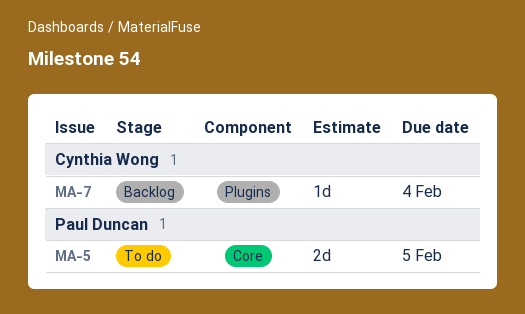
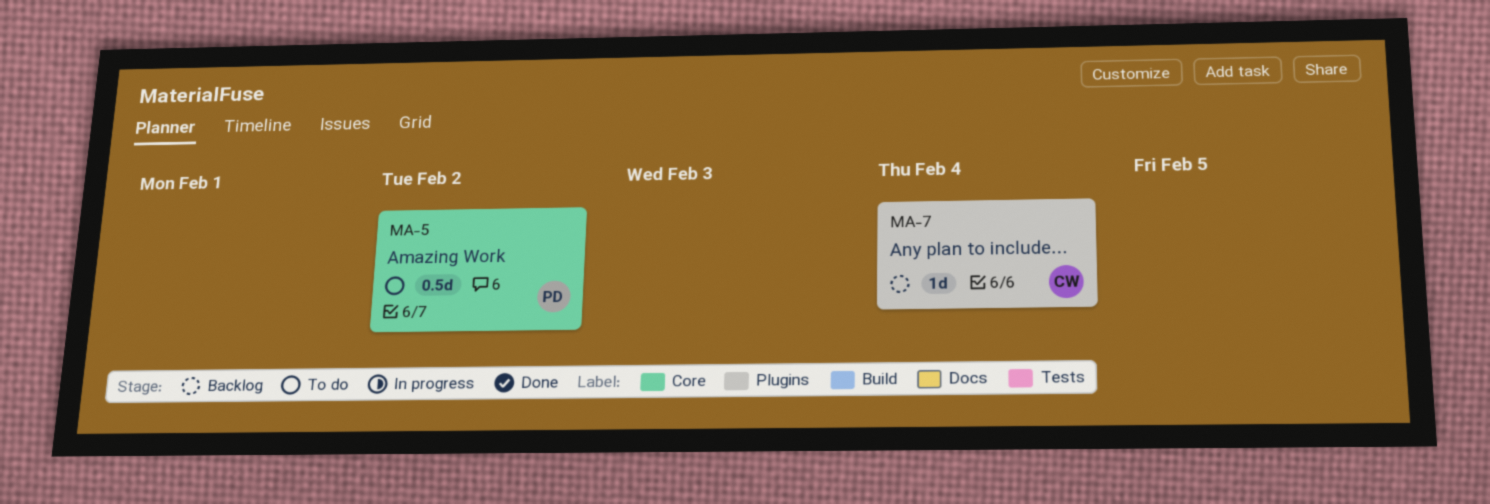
MA-5, estimate: 2d -> 0.5d
MA-5, due: Feb 5 -> Feb 2

